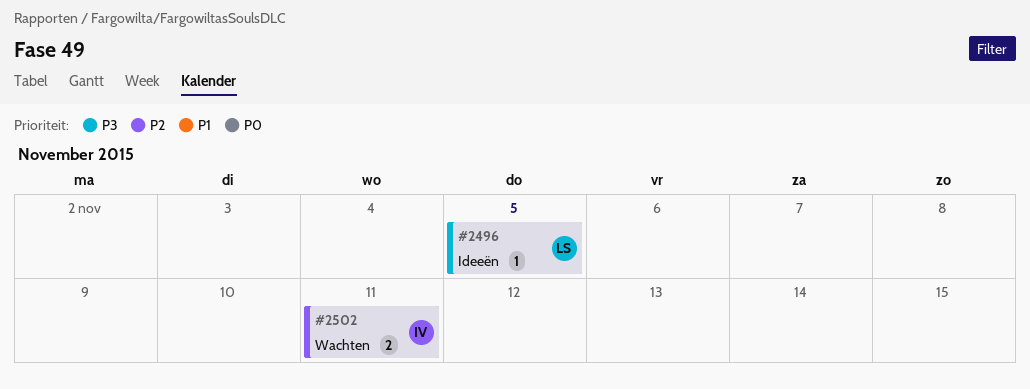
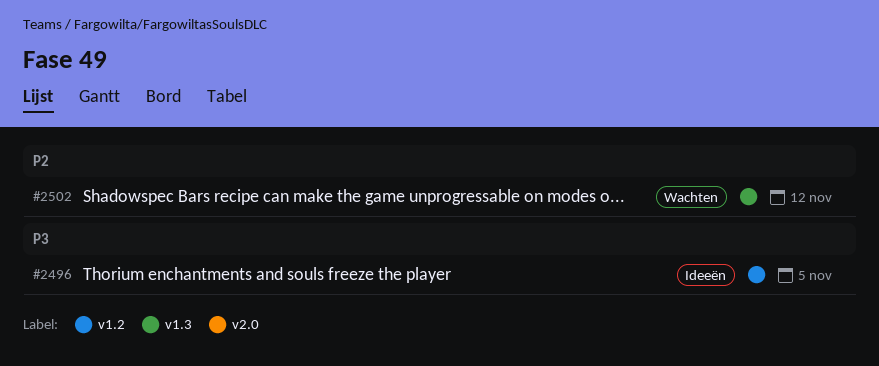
#2502, due: Nov 11 -> Nov 12

